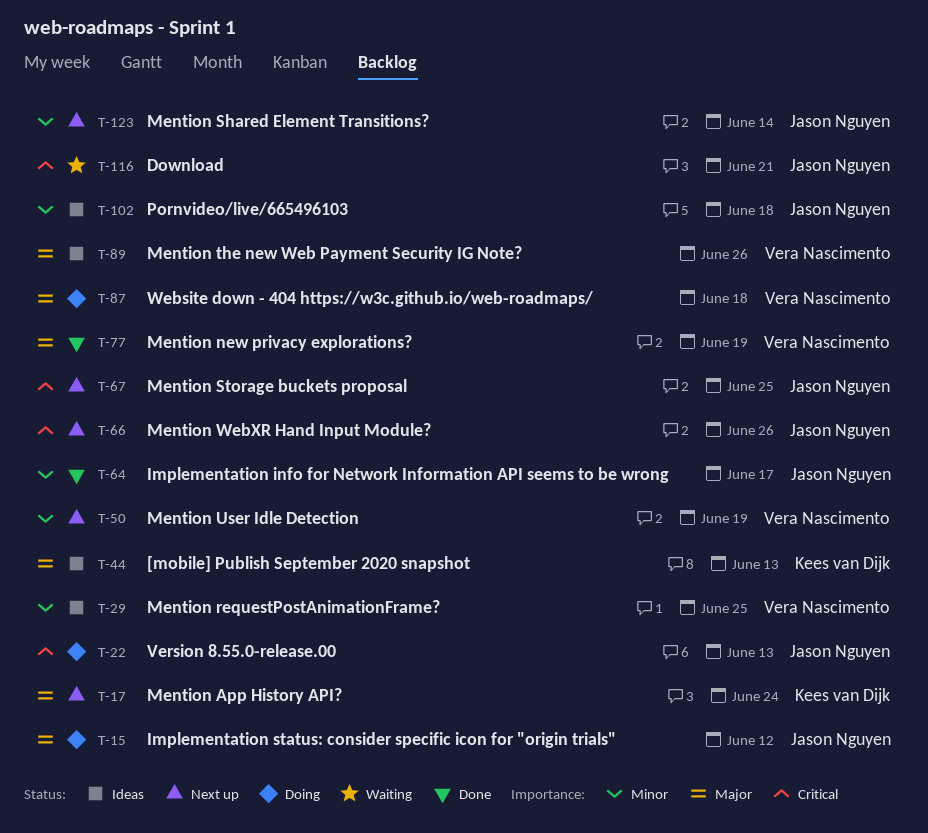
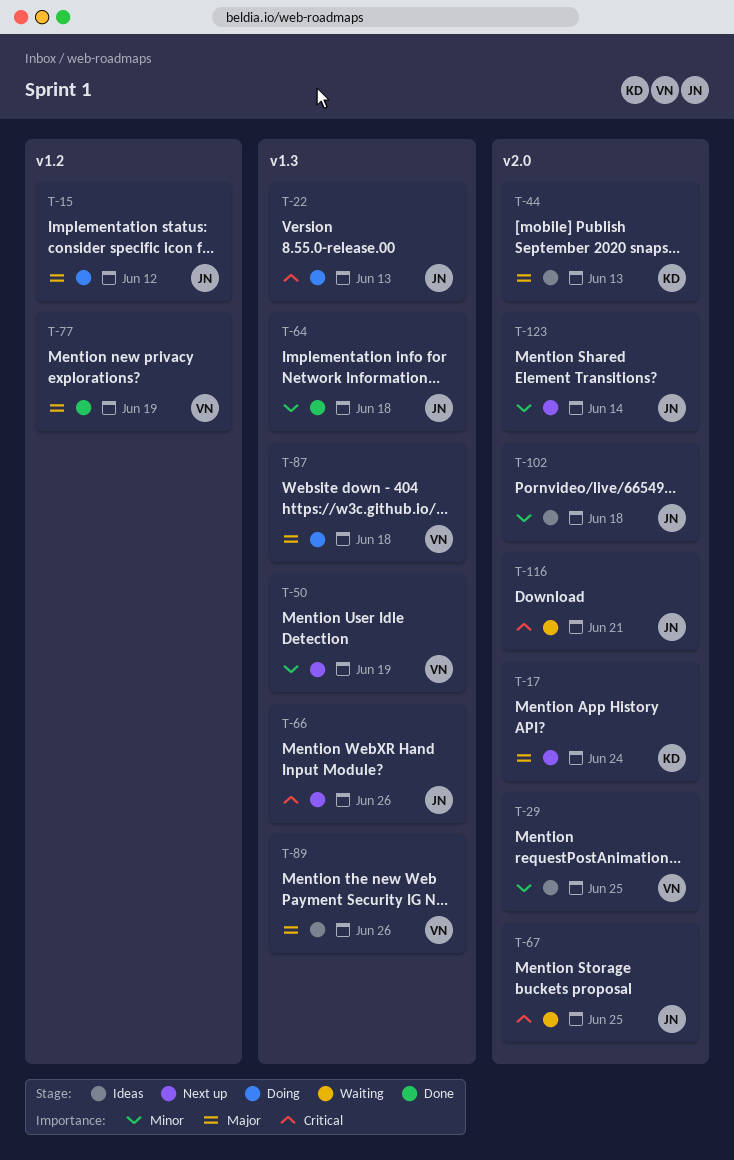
T-64, due: Jun 17 -> Jun 18
T-67, status: Next up -> Waiting

